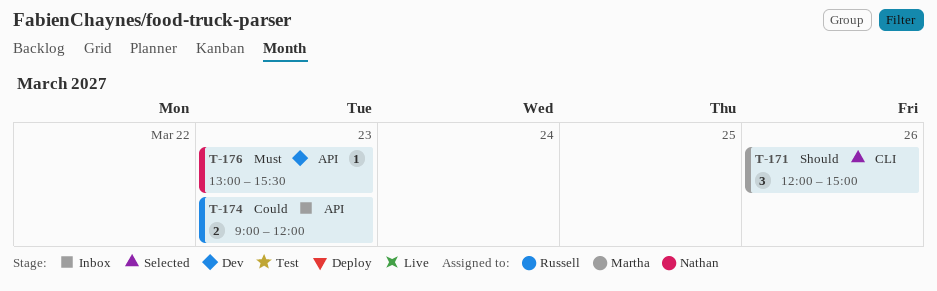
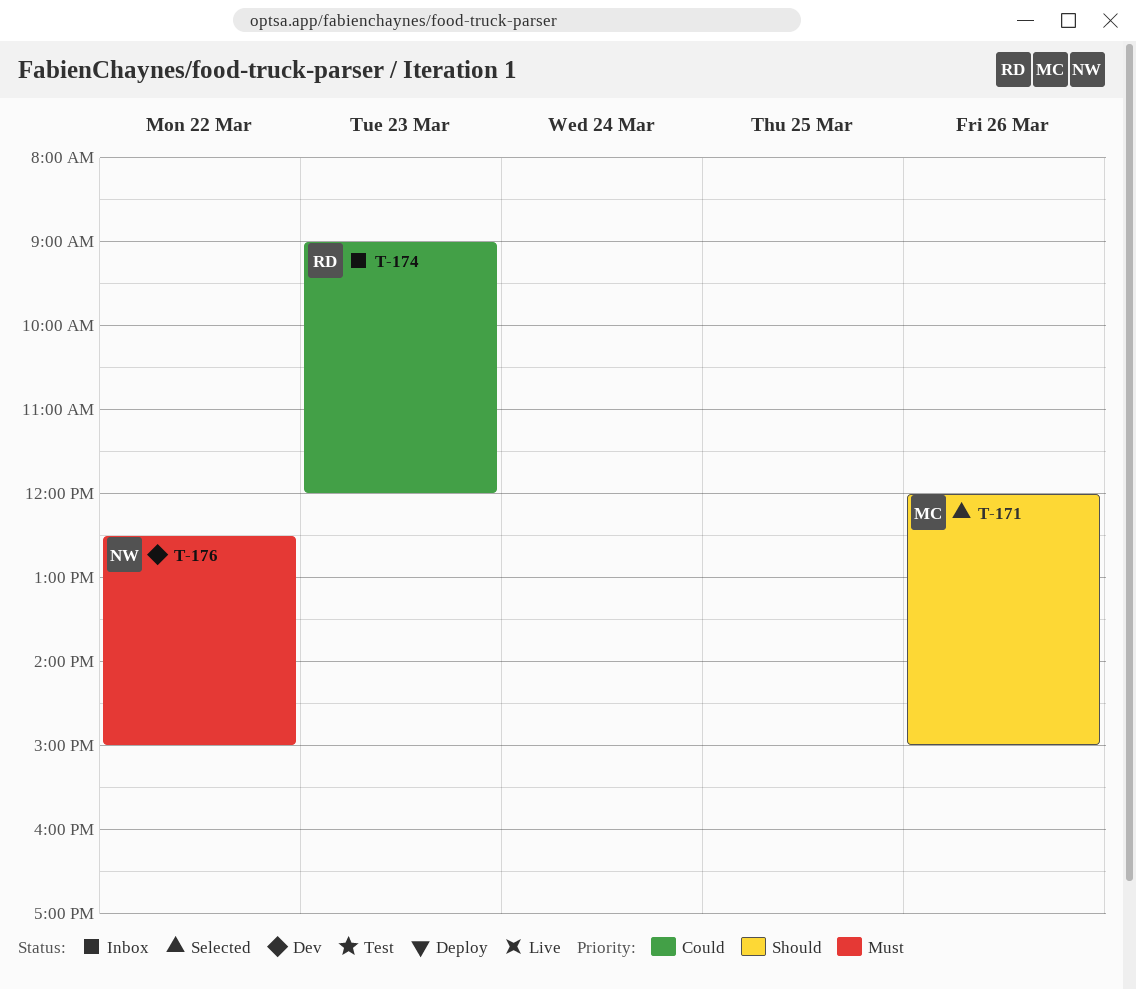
T-176, day: Mar 23 -> Mar 22
T-176, begins: 13:00 -> 12:30
T-176, ends: 15:30 -> 15:00

